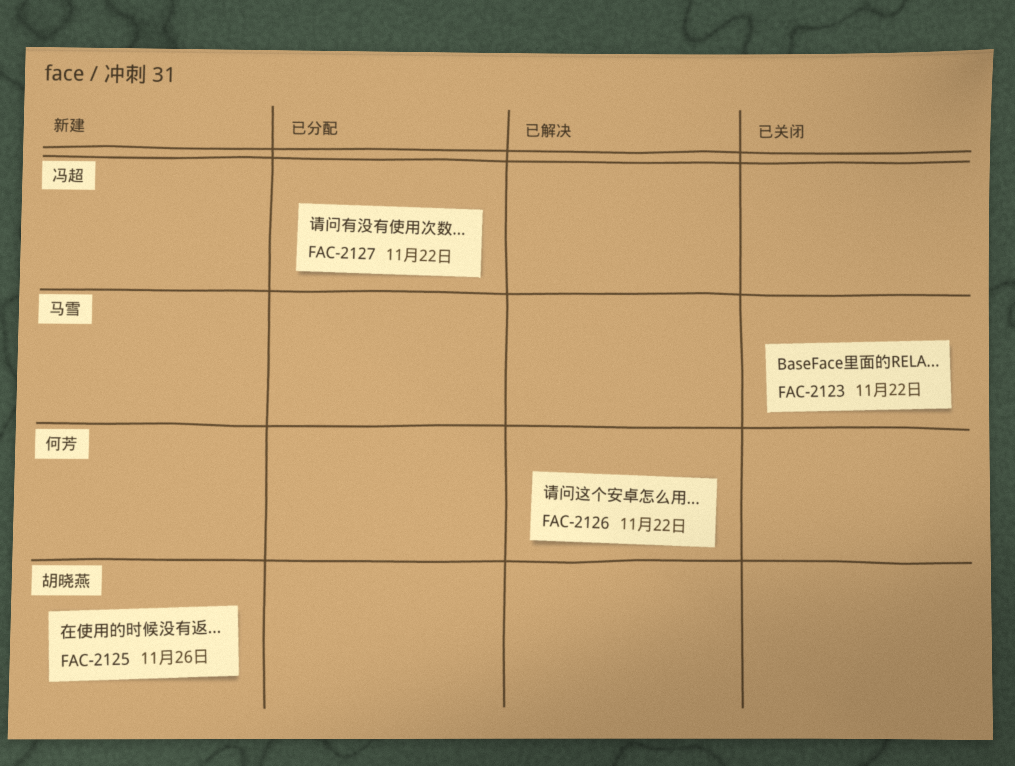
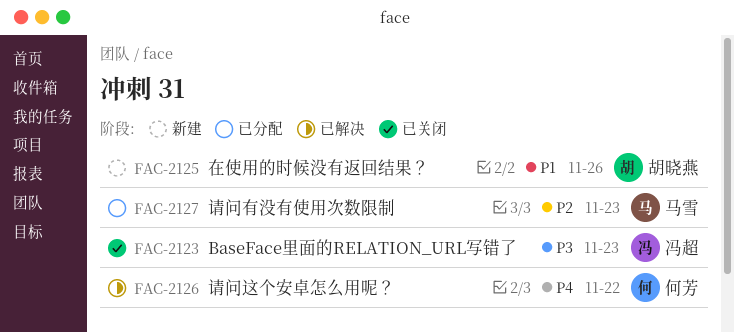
FAC-2123, owner: 马雪 -> 冯超
FAC-2123, due: Nov 22 -> Nov 23
FAC-2127, owner: 冯超 -> 马雪
FAC-2127, due: Nov 22 -> Nov 23

